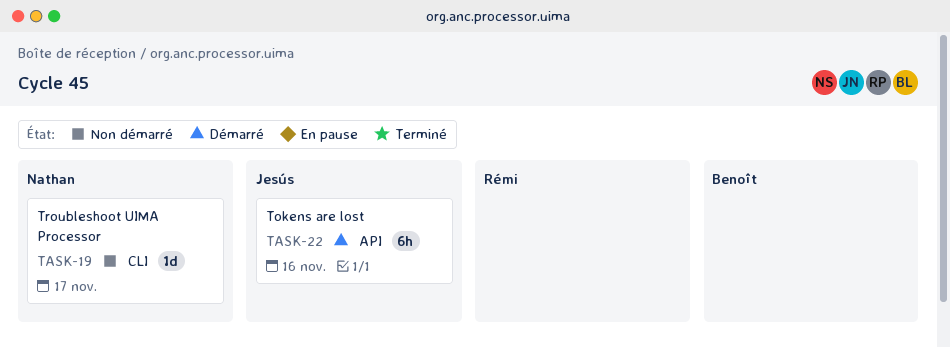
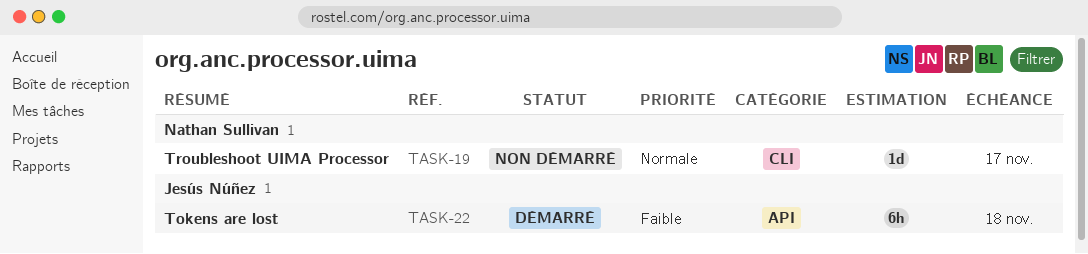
TASK-22, due: Nov 16 -> Nov 18

